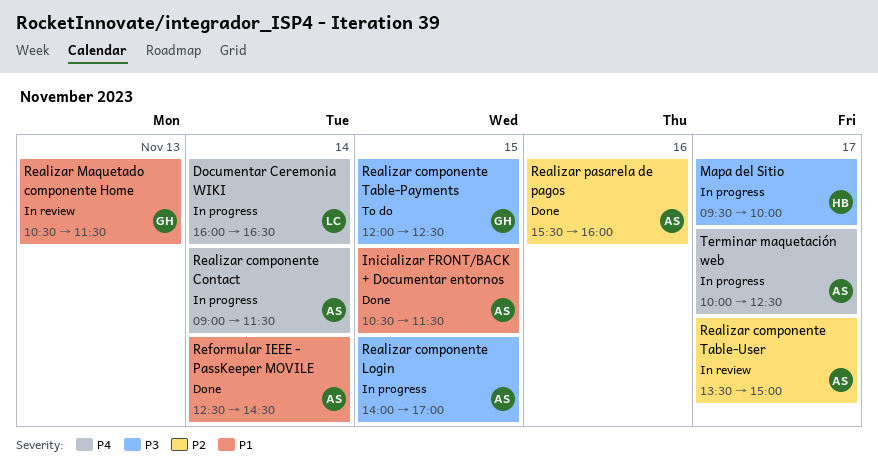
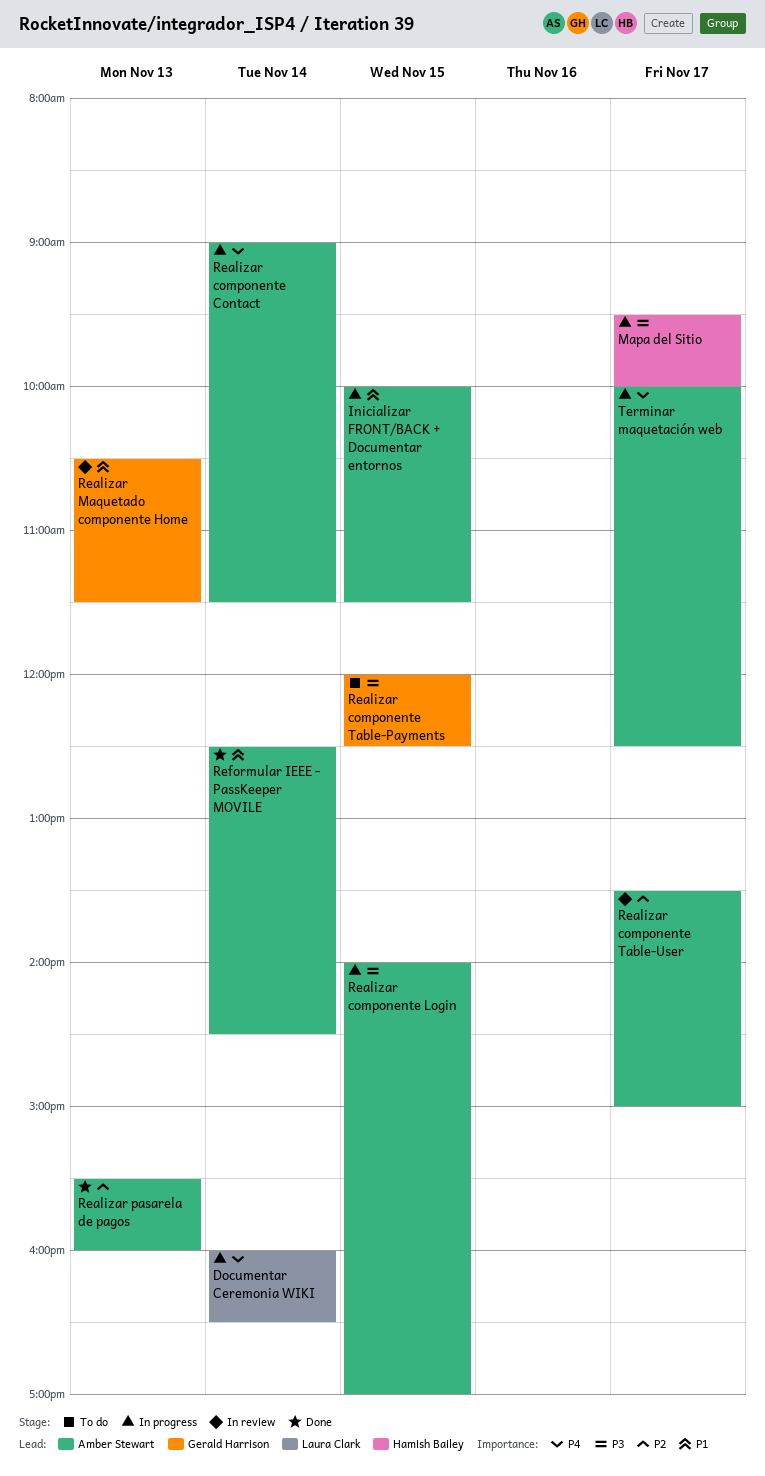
Inicializar FRONT/BACK + Documentar entornos, status: Done -> In progress
Inicializar FRONT/BACK + Documentar entornos, begins: 10:30 -> 10:00
Realizar pasarela de pagos, day: Nov 16 -> Nov 13

